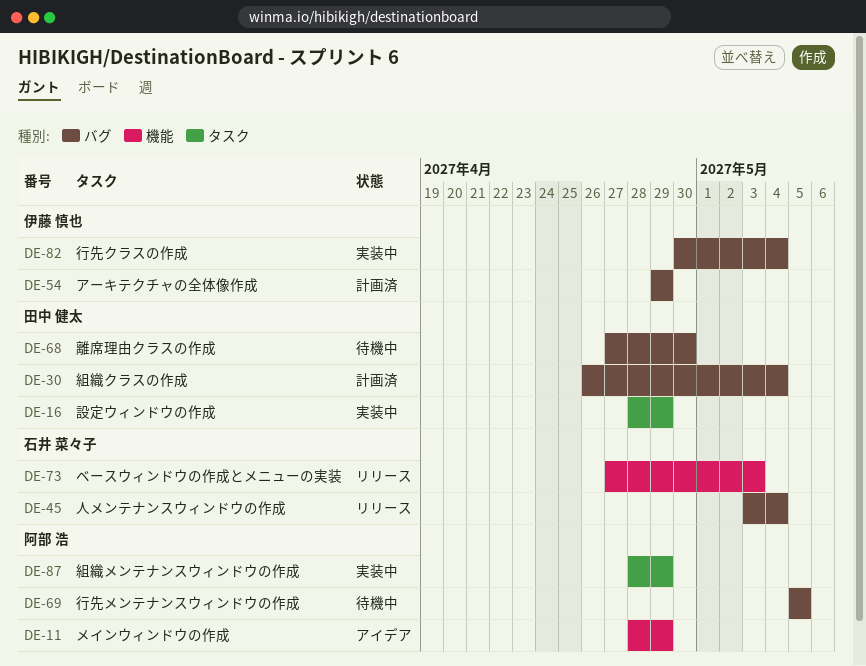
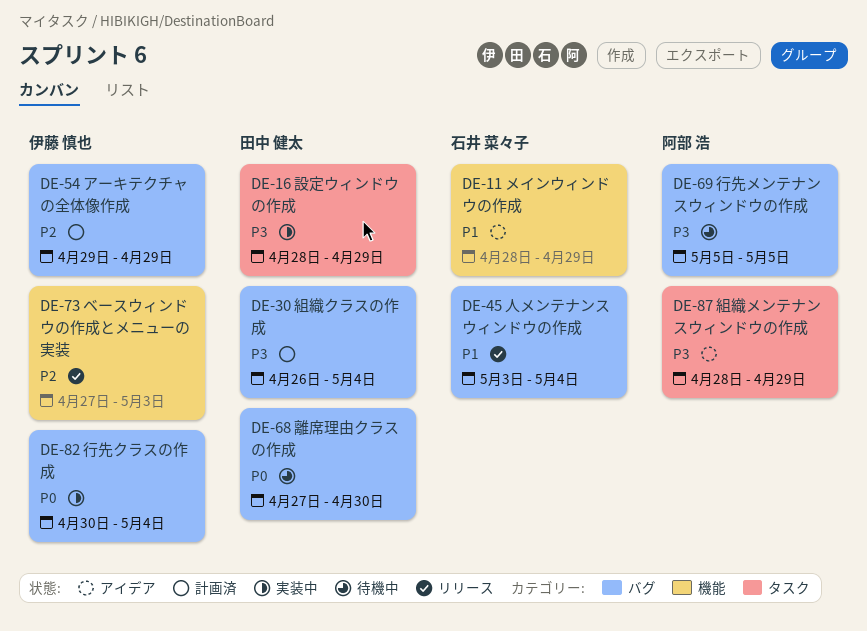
DE-11, owner: 阿部 浩 -> 石井 菜々子
DE-73, owner: 石井 菜々子 -> 伊藤 慎也
DE-87, status: 実装中 -> アイデア

